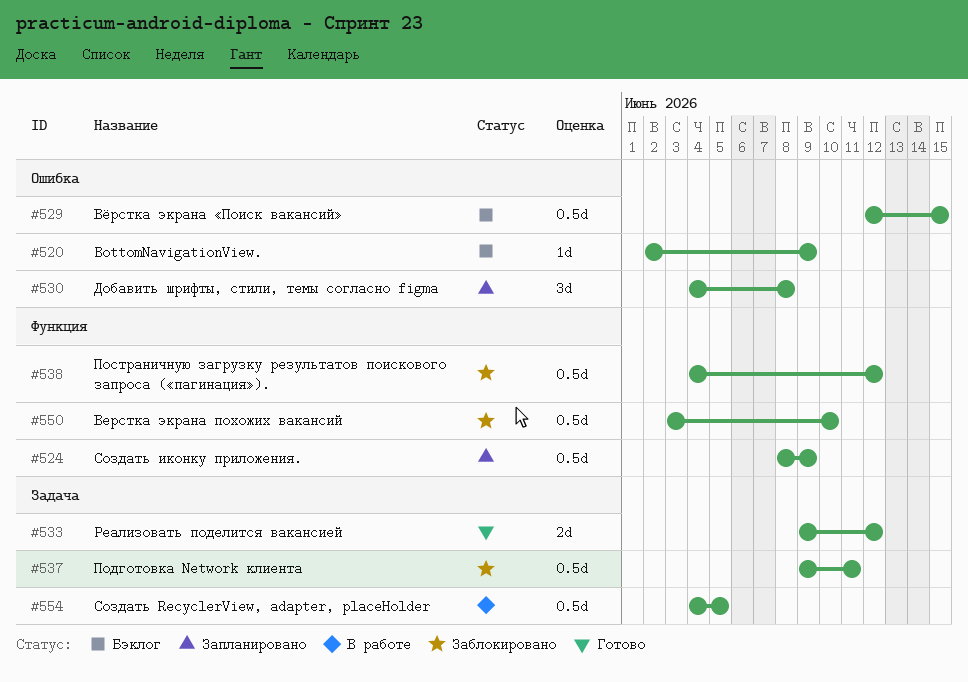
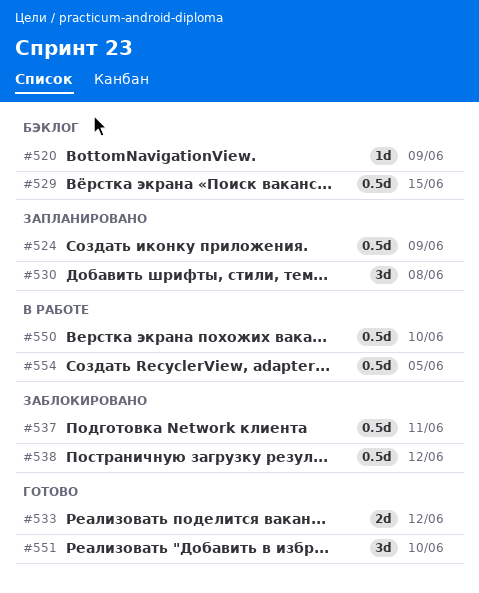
#550, status: Заблокировано -> В работе
#551: none -> present

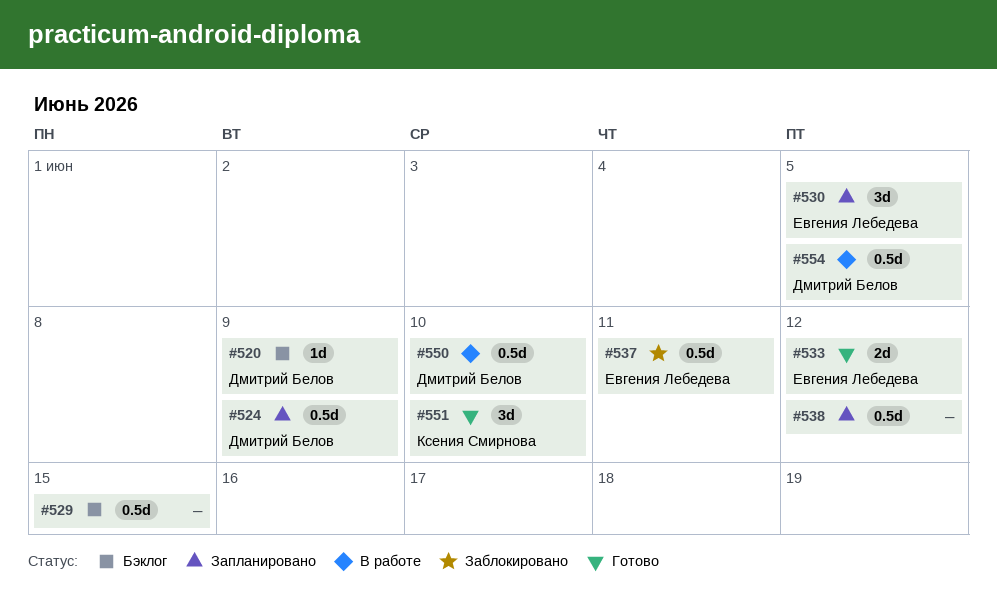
#530, due: Jun 8 -> Jun 5
#538, status: Заблокировано -> Запланировано

